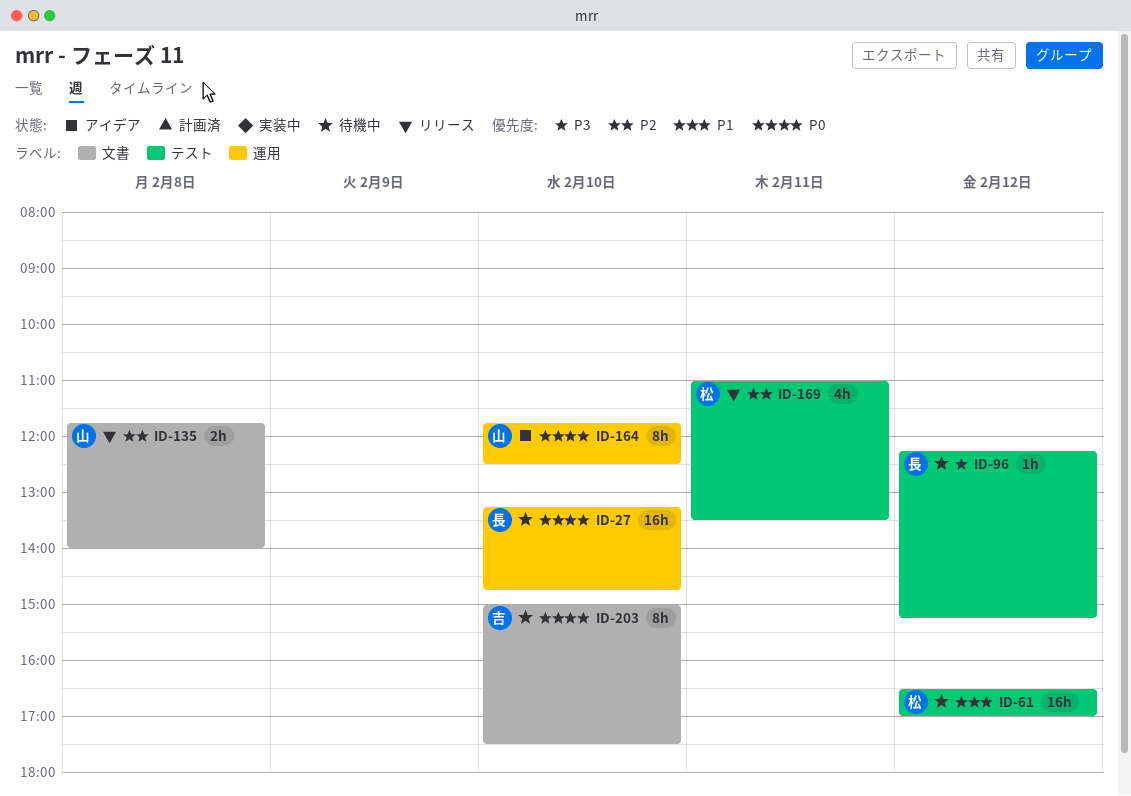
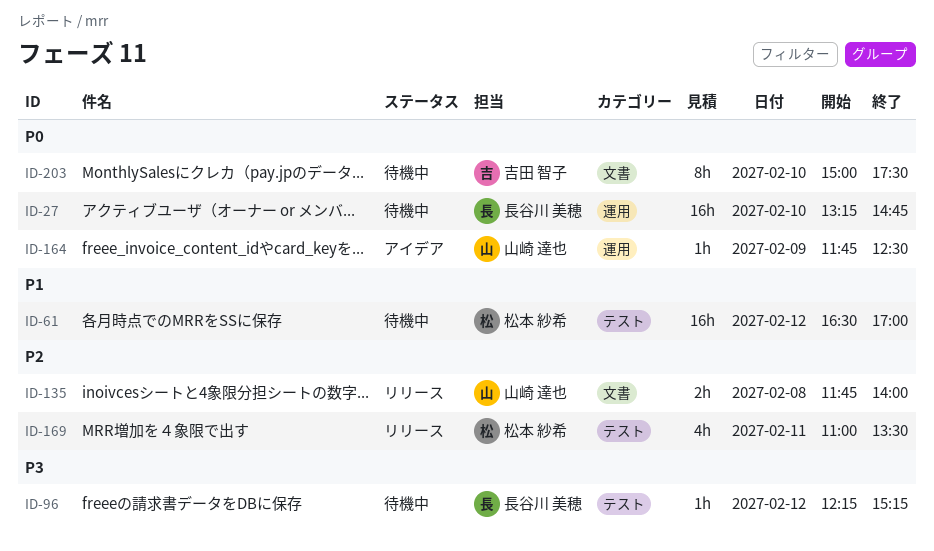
ID-164, estimate: 8h -> 1h
ID-164, day: Feb 10 -> Feb 9

